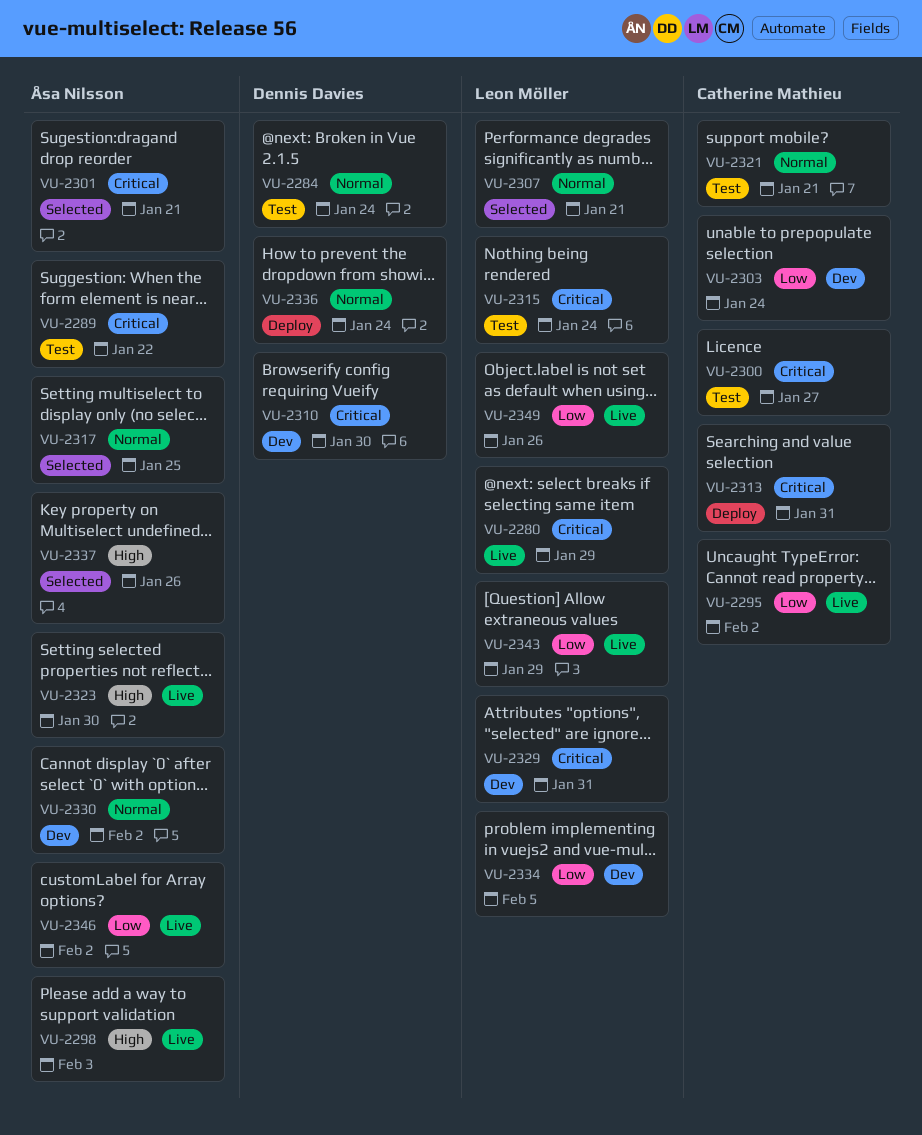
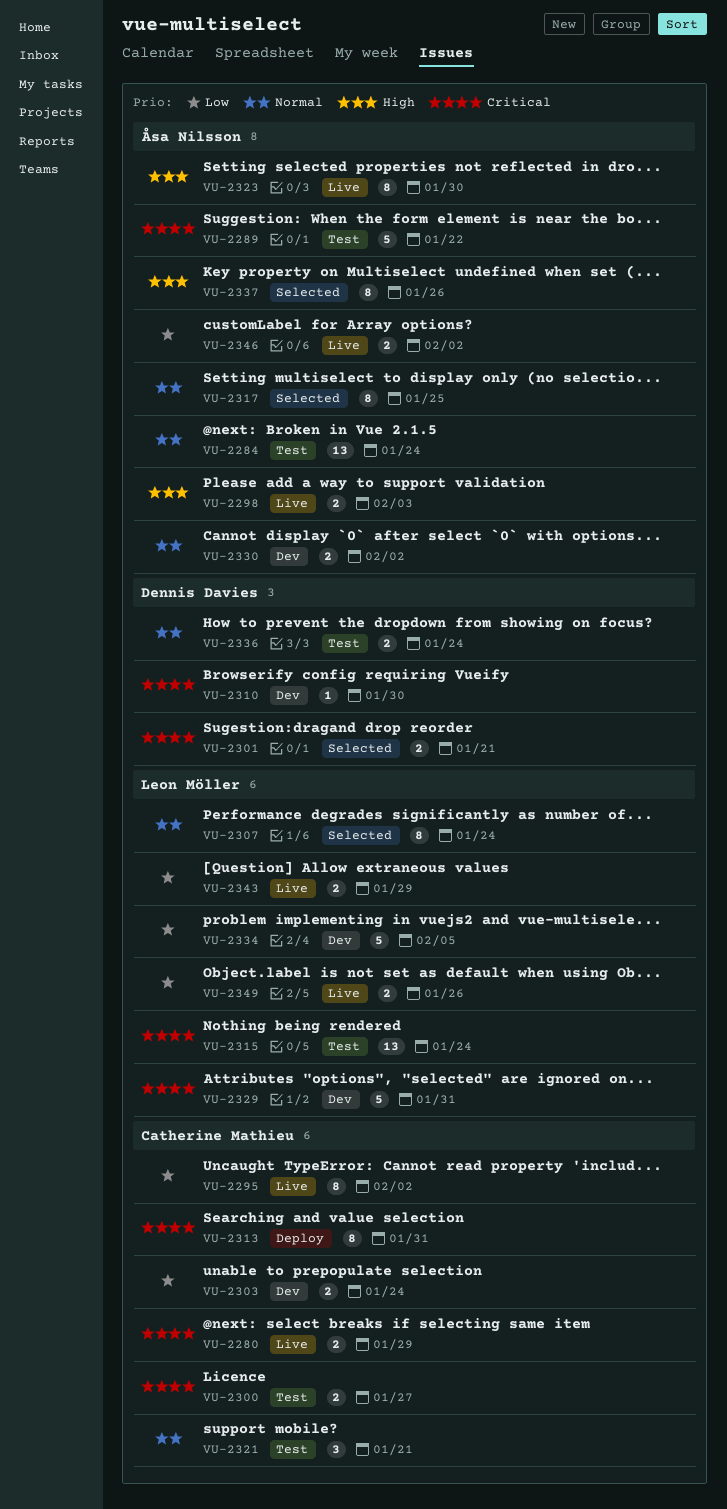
VU-2280, owner: Leon Möller -> Catherine Mathieu
VU-2284, owner: Dennis Davies -> Åsa Nilsson
VU-2301, owner: Åsa Nilsson -> Dennis Davies
VU-2307, due: Jan 21 -> Jan 24
VU-2336, status: Deploy -> Test

